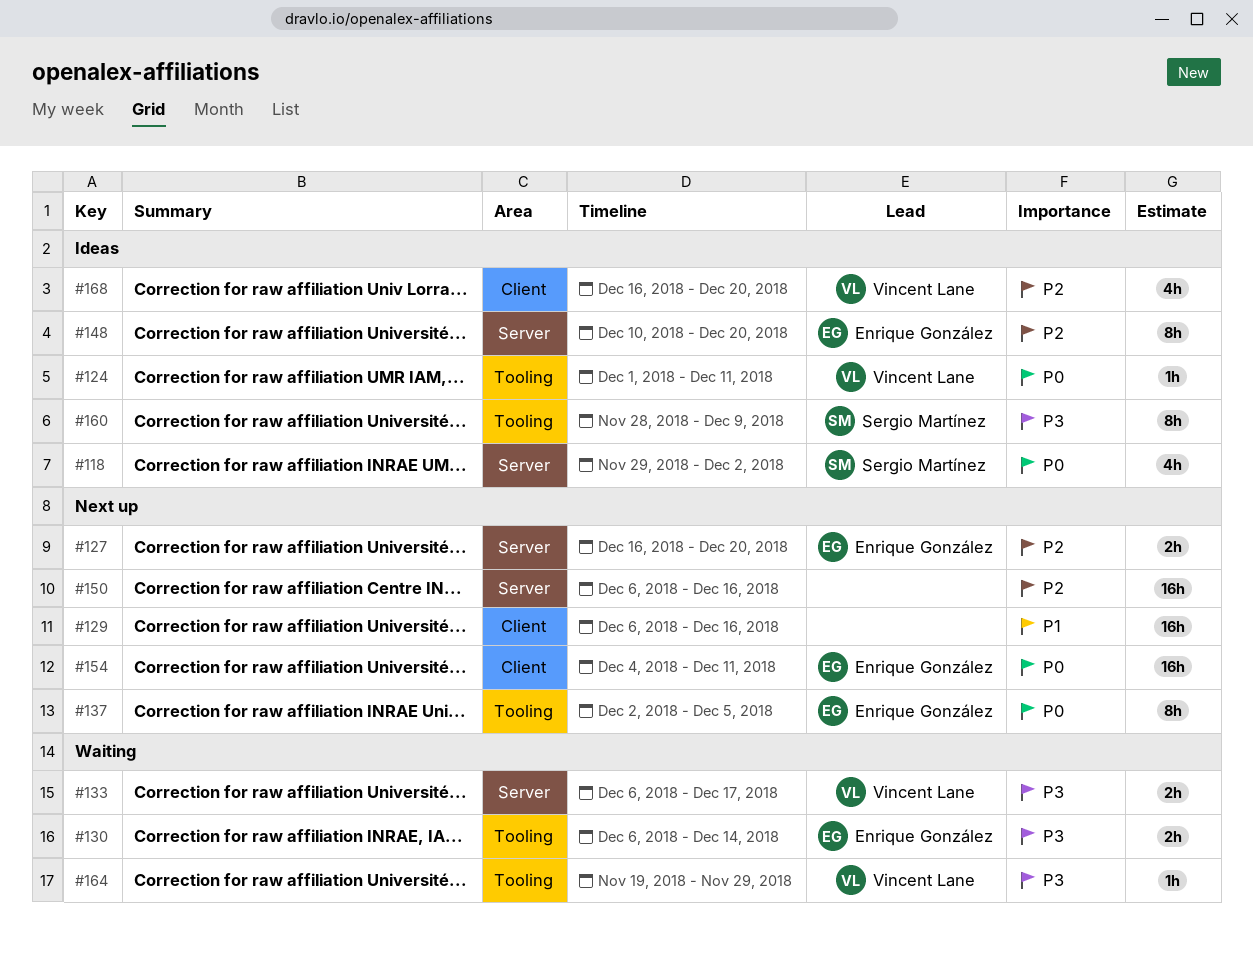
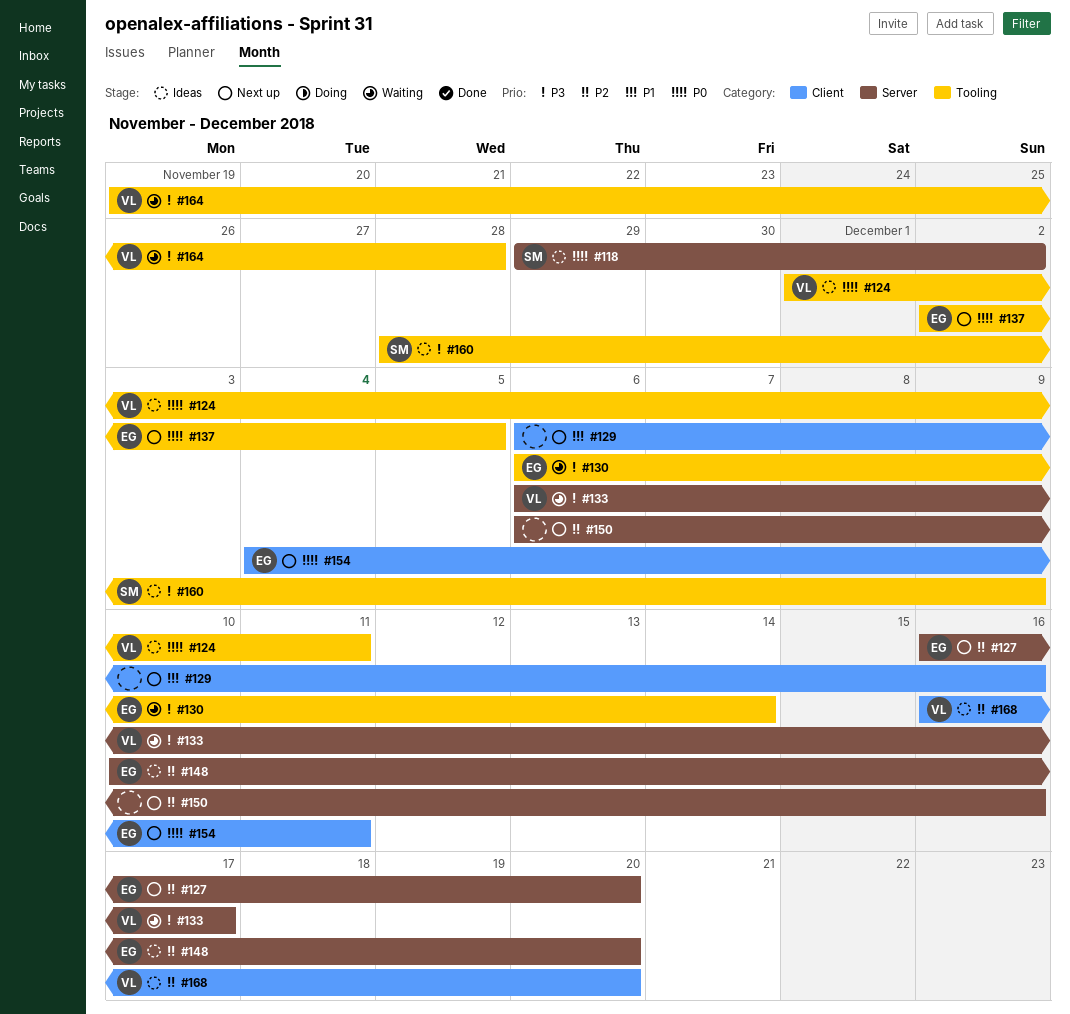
#164, due: Nov 29 -> Nov 28

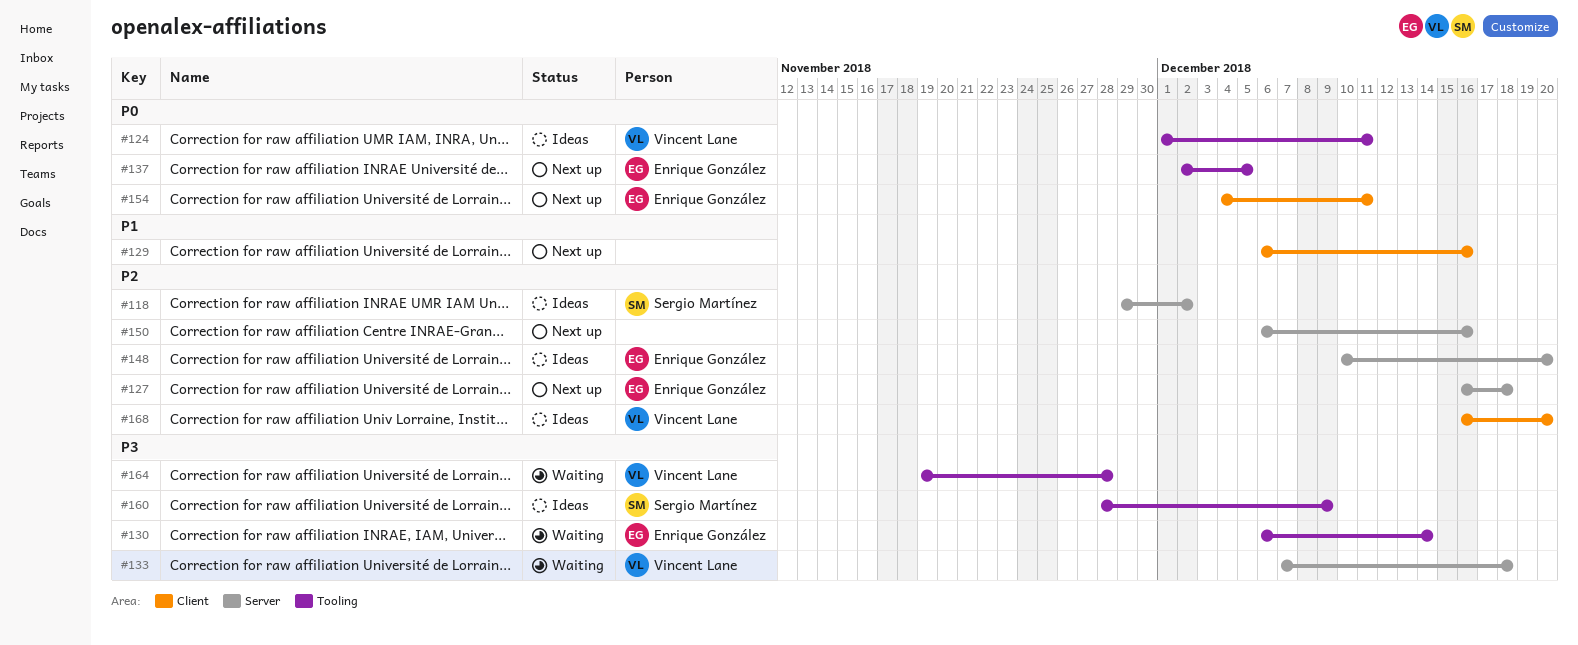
#118, priority: P0 -> P2
#127, due: Dec 20 -> Dec 18
#133, start: Dec 6 -> Dec 7
#133, due: Dec 17 -> Dec 18

